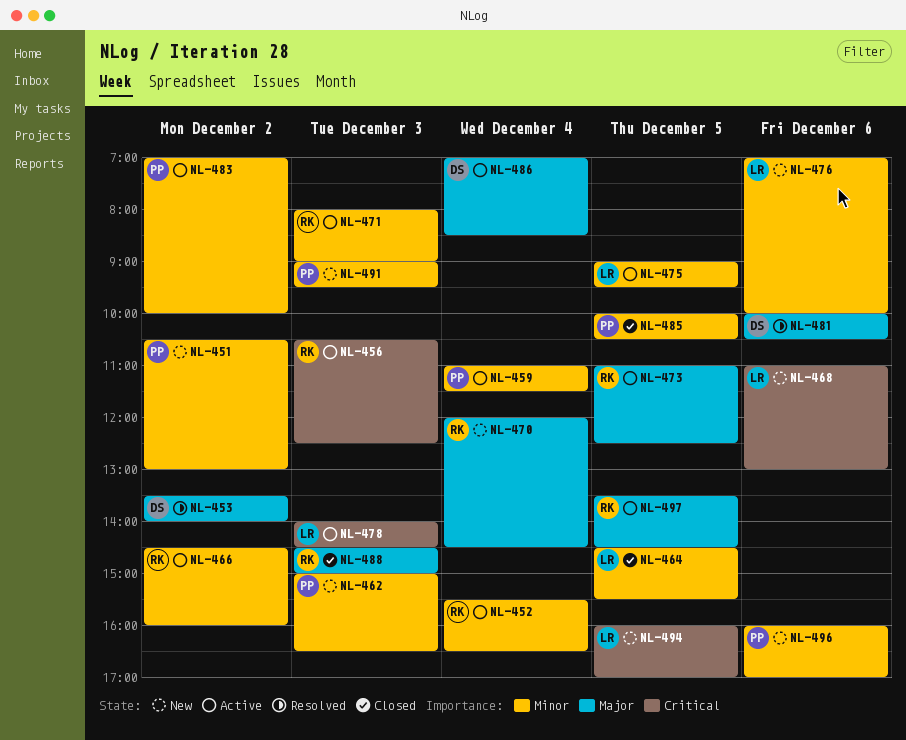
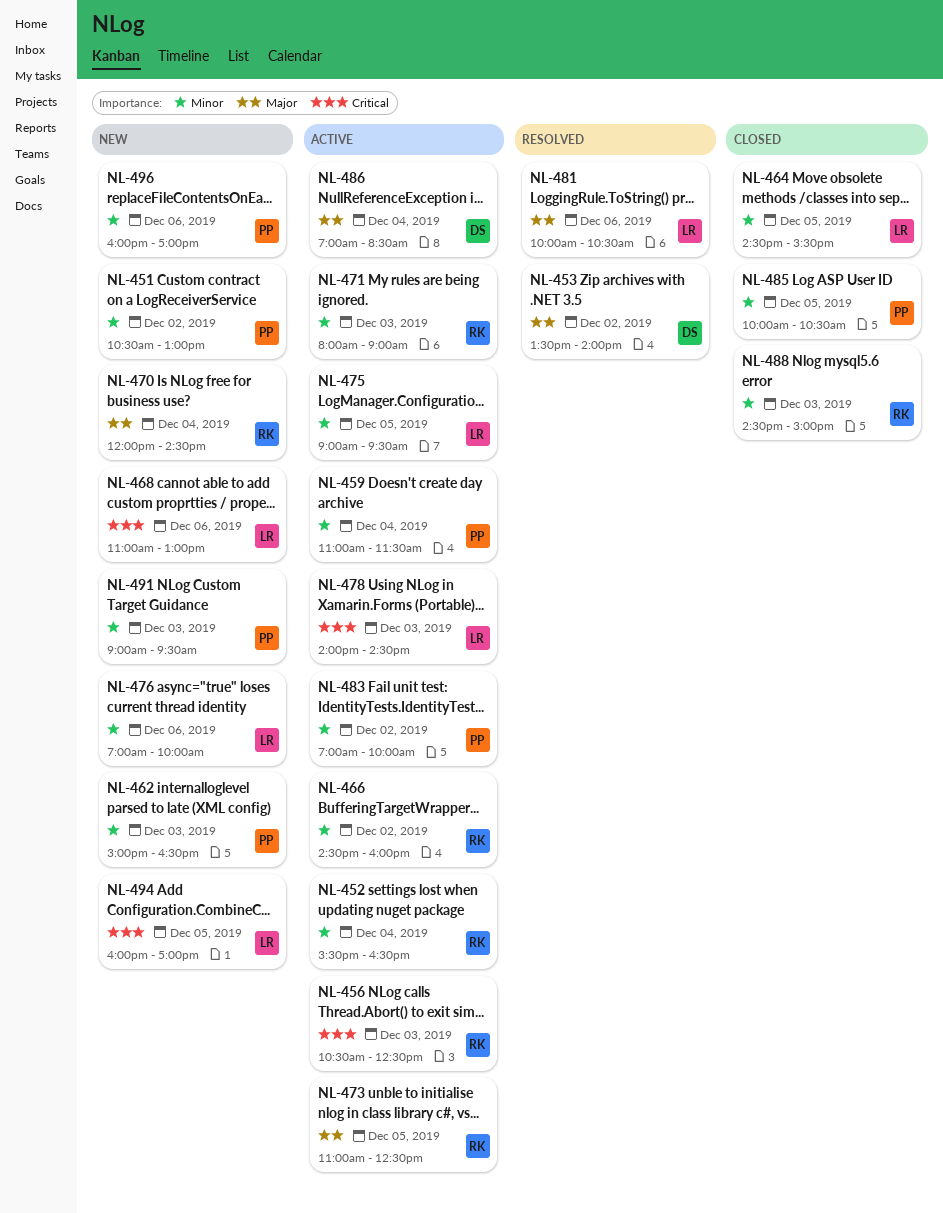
NL-481, owner: DS -> LR
NL-488, priority: Major -> Minor
NL-497: present -> none

